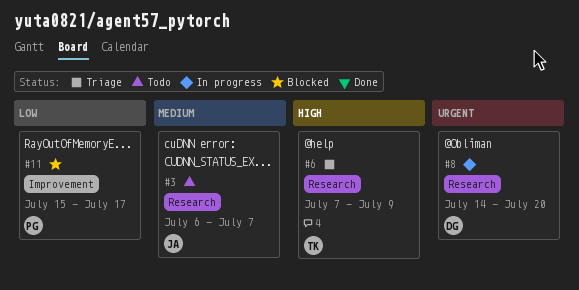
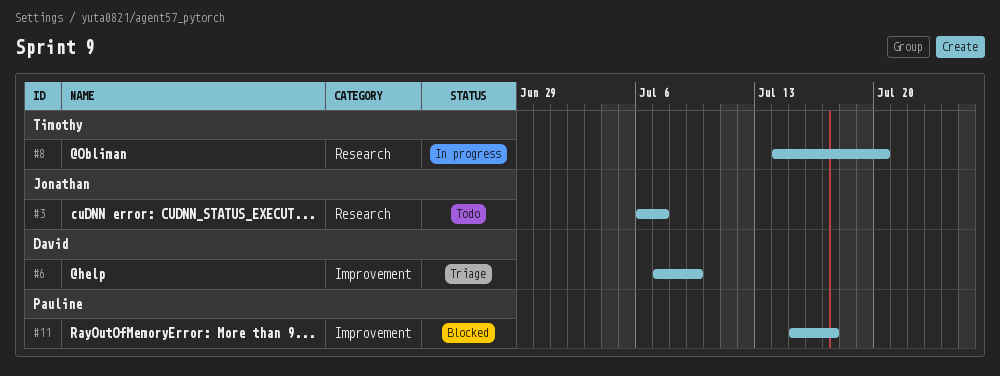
#6, owner: Timothy -> David
#6, label: Research -> Improvement
#8, owner: David -> Timothy

